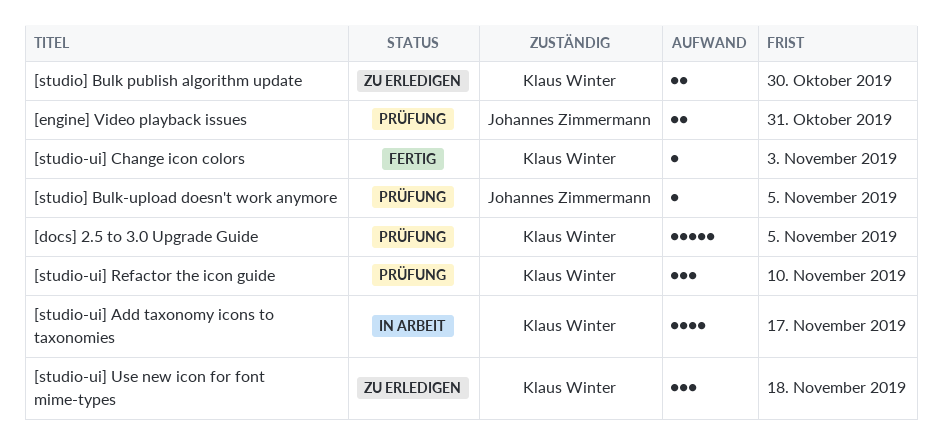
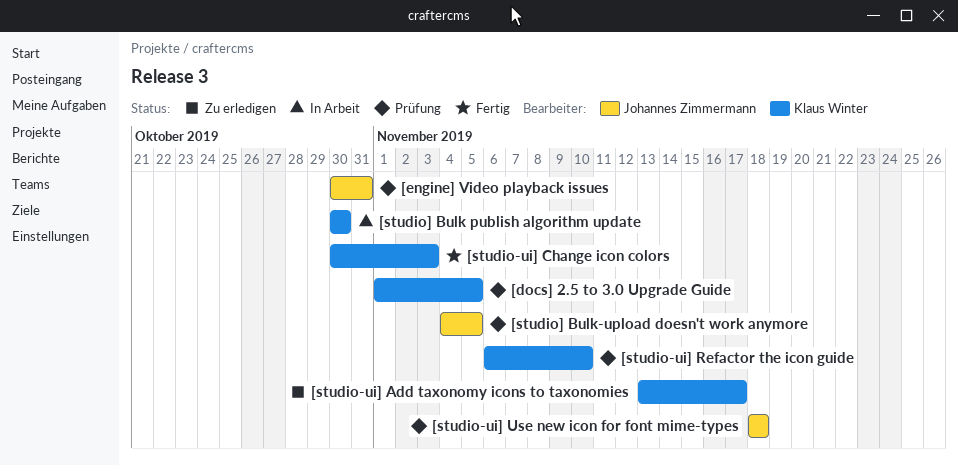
[studio-ui] Add taxonomy icons to taxonomies, status: In Arbeit -> Zu erledigen
[studio-ui] Use new icon for font mime-types, status: Zu erledigen -> Prüfung
[studio-ui] Use new icon for font mime-types, owner: Klaus Winter -> Johannes Zimmermann
[studio] Bulk publish algorithm update, status: Zu erledigen -> In Arbeit

